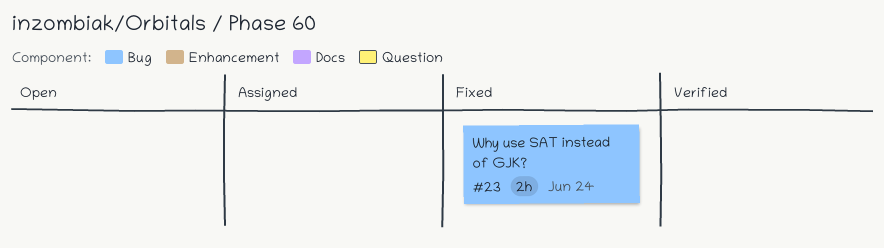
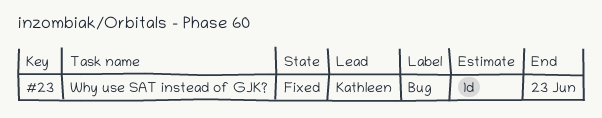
#23, estimate: 2h -> 1d
#23, due: Jun 24 -> Jun 23

